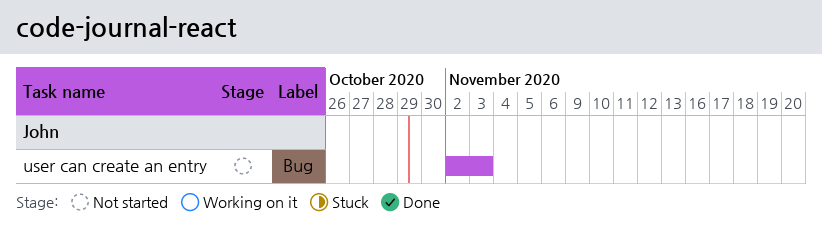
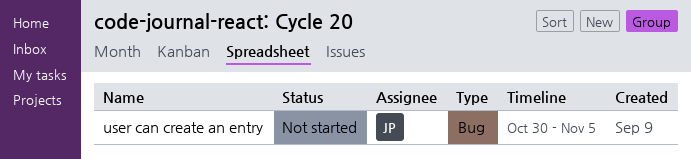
user can create an entry, start: Nov 2 -> Oct 30
user can create an entry, due: Nov 3 -> Nov 5

